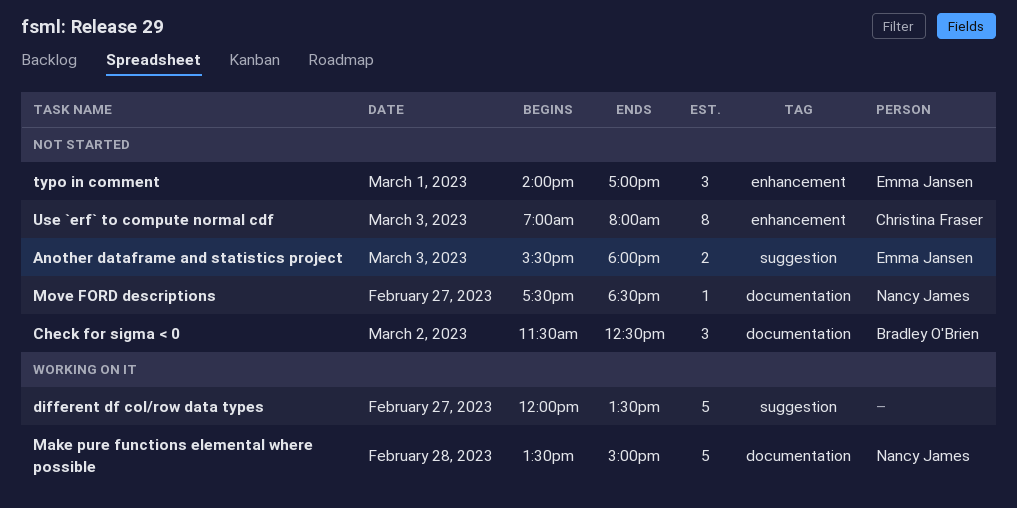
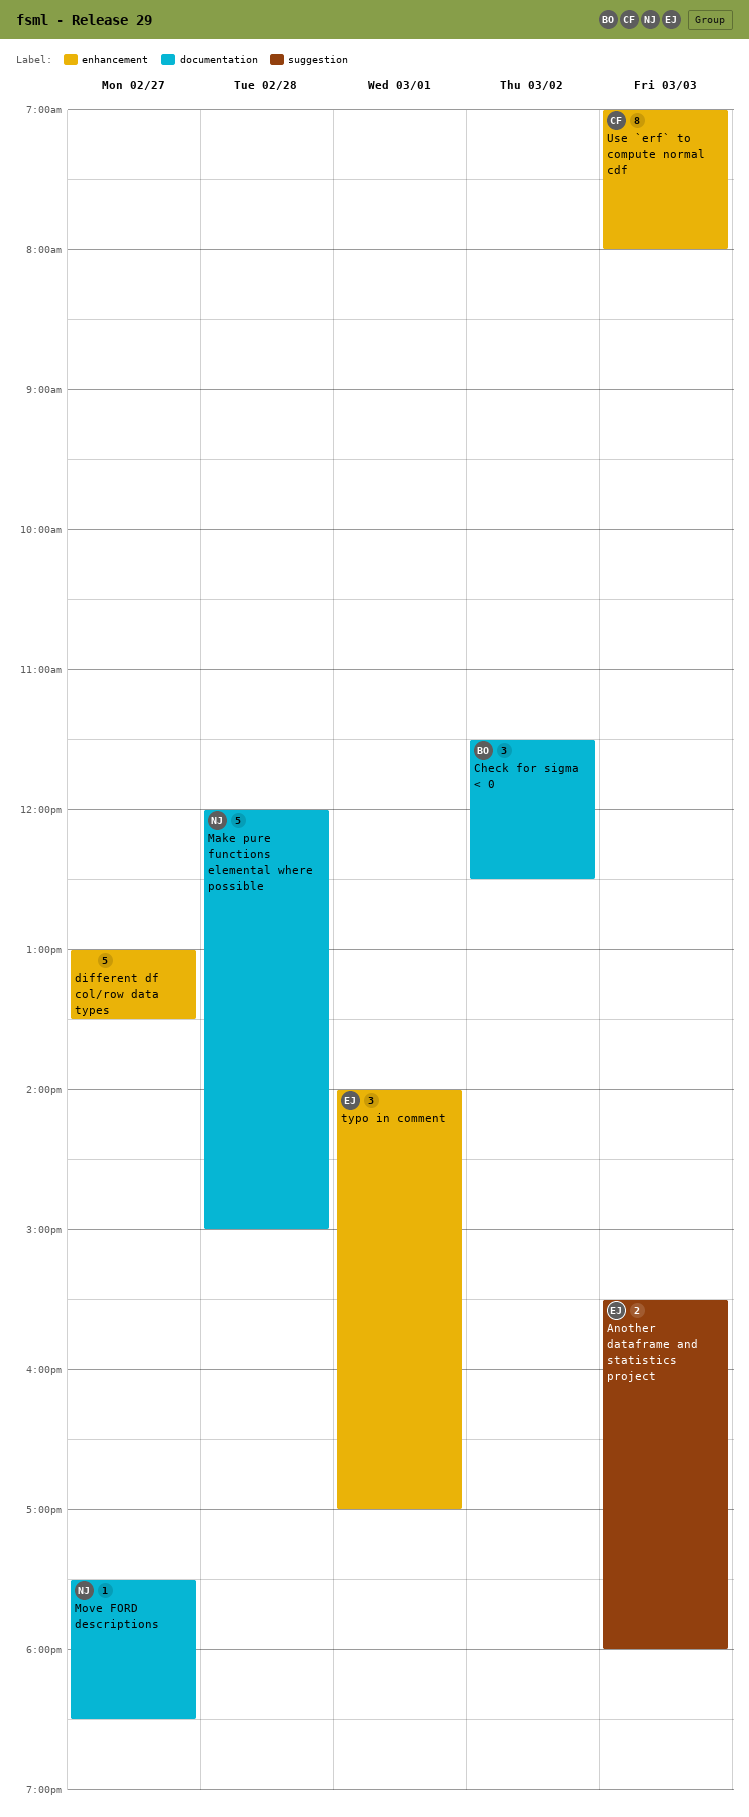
different df col/row data types, label: suggestion -> enhancement
different df col/row data types, begins: 12:00 -> 13:00
Make pure functions elemental where possible, begins: 13:30 -> 12:00

